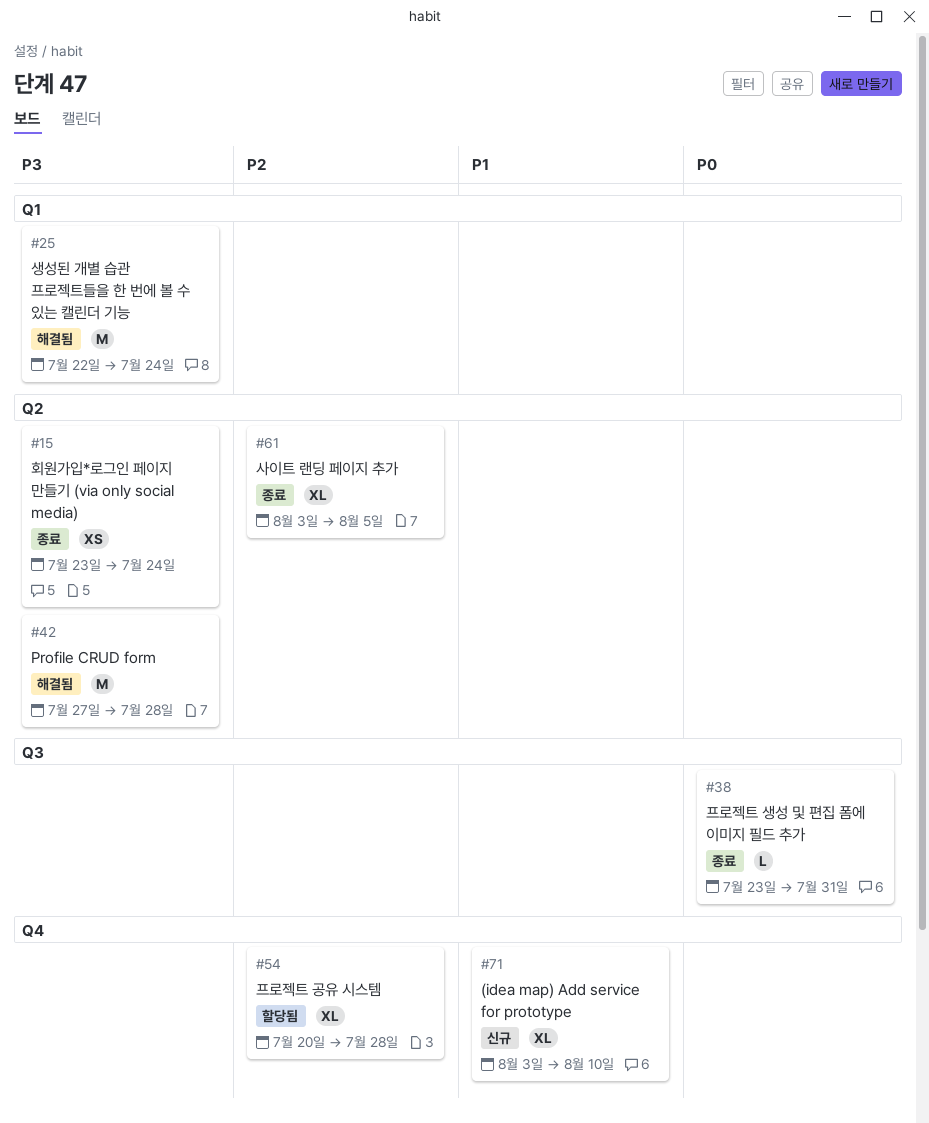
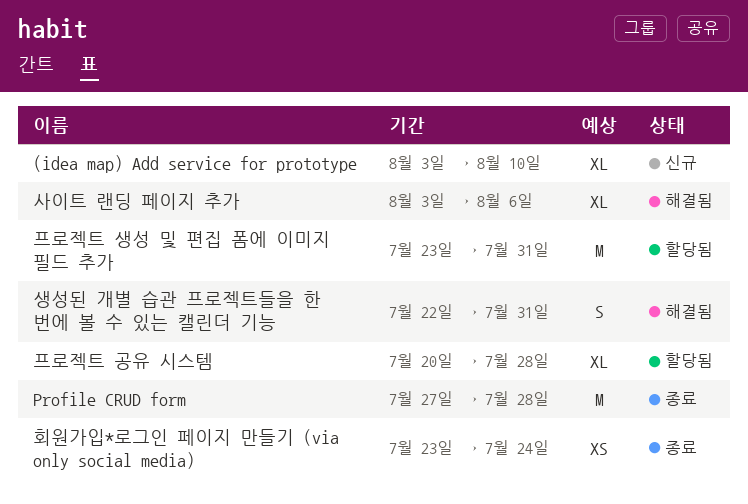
Profile CRUD form, status: 해결됨 -> 종료
사이트 랜딩 페이지 추가, status: 종료 -> 해결됨
사이트 랜딩 페이지 추가, due: Aug 5 -> Aug 6
생성된 개별 습관 프로젝트들을 한 번에 볼 수 있는 캘린더 기능, estimate: M -> S
생성된 개별 습관 프로젝트들을 한 번에 볼 수 있는 캘린더 기능, due: Jul 24 -> Jul 31
프로젝트 생성 및 편집 폼에 이미지 필드 추가, status: 종료 -> 할당됨
프로젝트 생성 및 편집 폼에 이미지 필드 추가, estimate: L -> M

